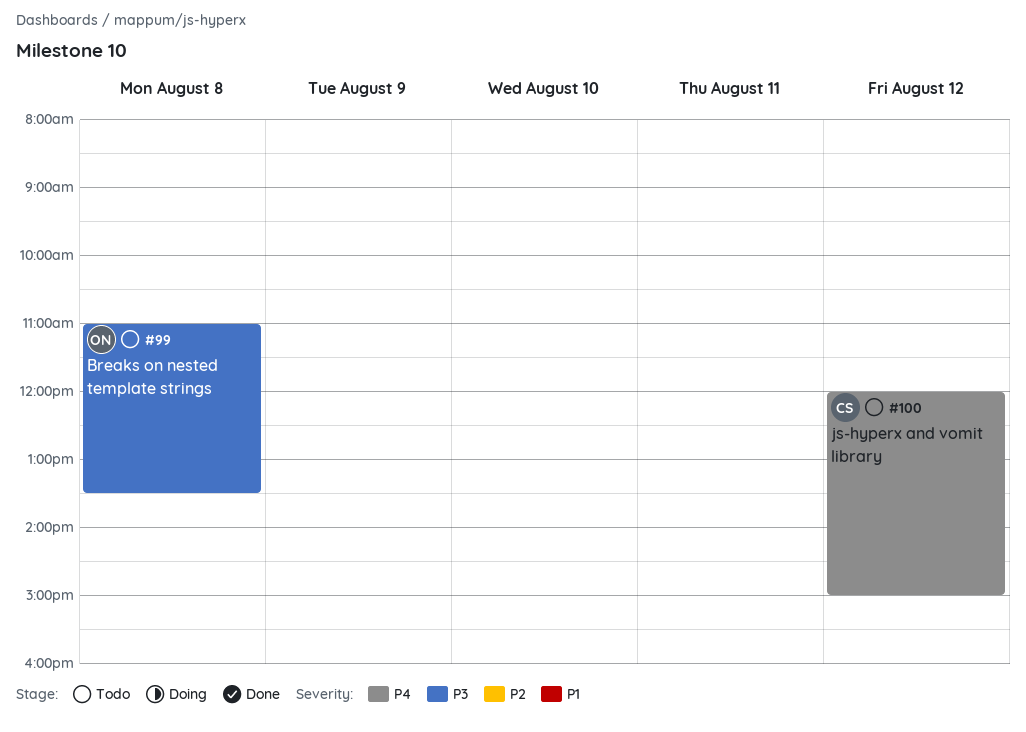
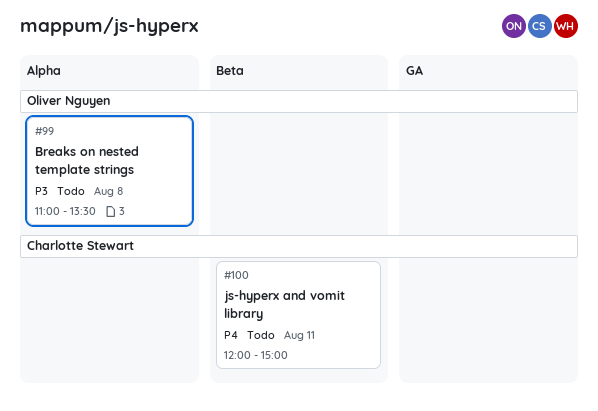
#100, day: Aug 12 -> Aug 11

